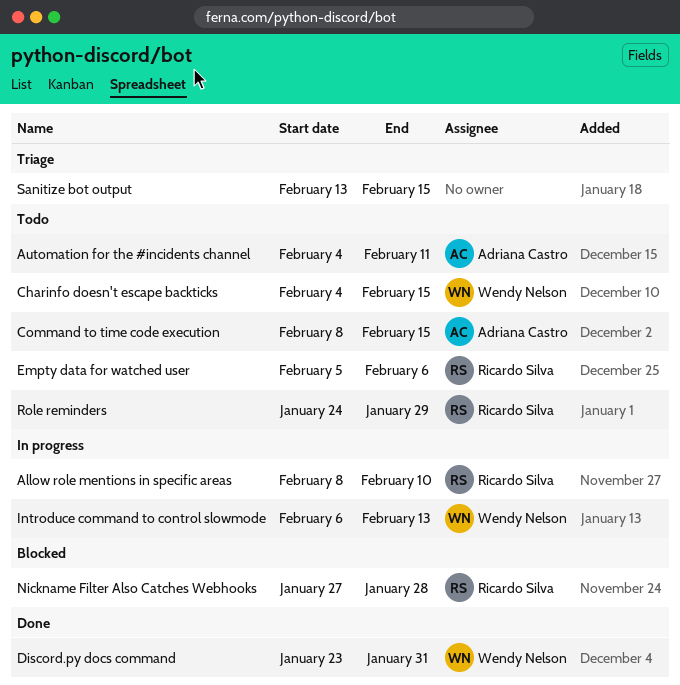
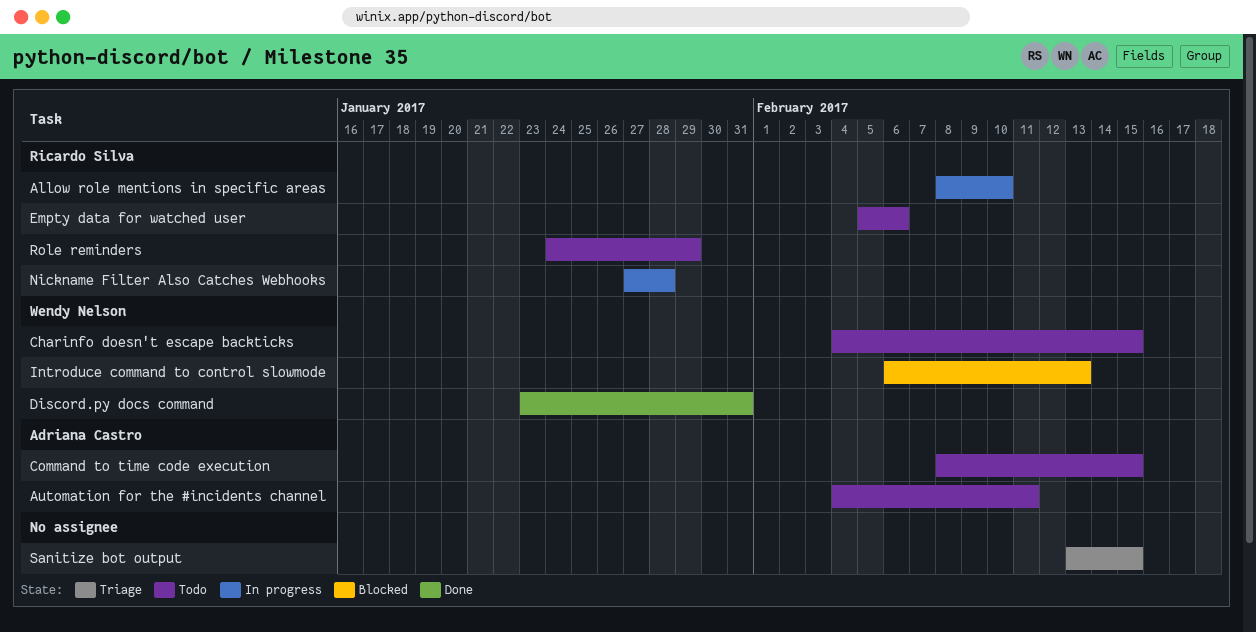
Introduce command to control slowmode, status: In progress -> Blocked
Nickname Filter Also Catches Webhooks, status: Blocked -> In progress

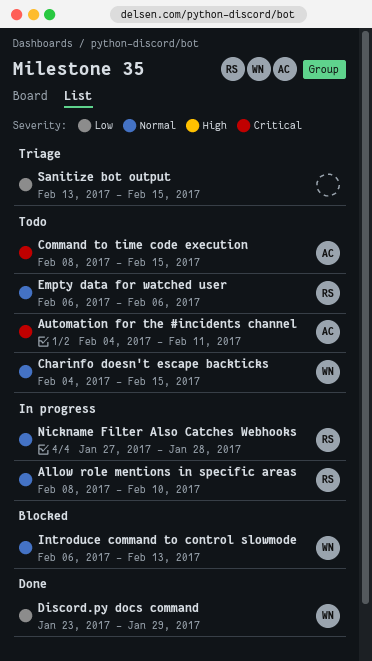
Discord.py docs command, due: Jan 31 -> Jan 29
Empty data for watched user, start: Feb 5 -> Feb 6
Role reminders: present -> none

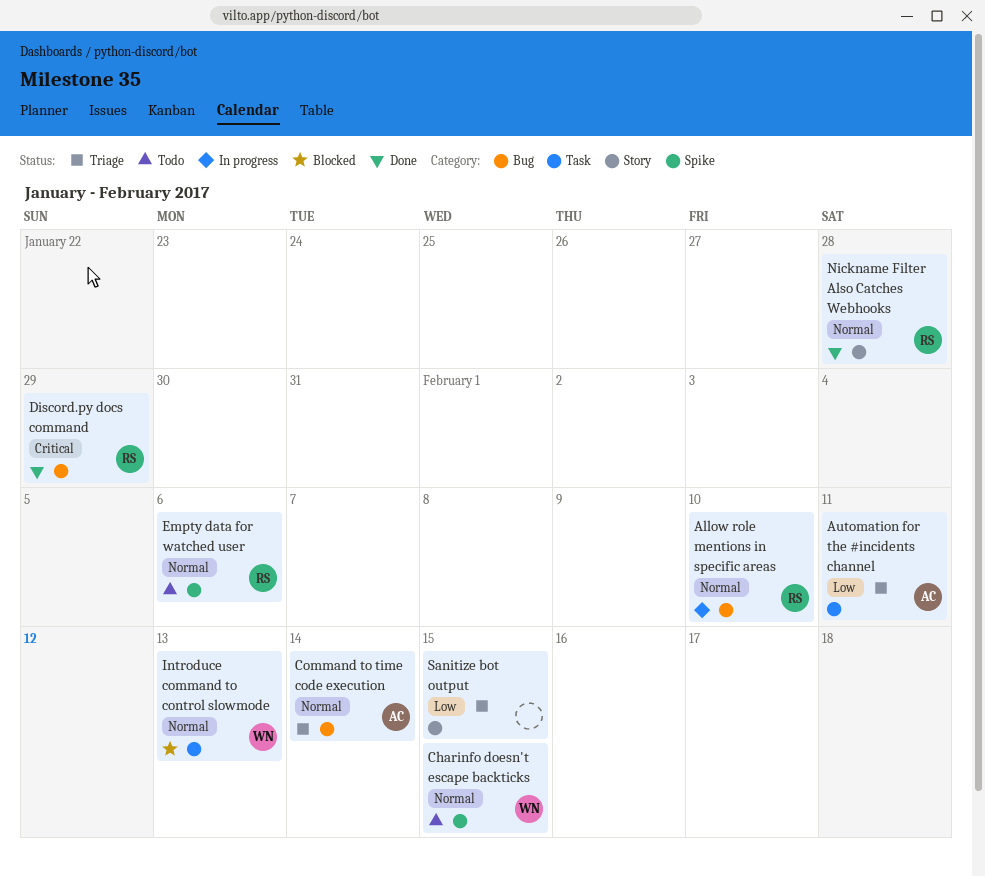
Automation for the #incidents channel, status: Todo -> Triage
Automation for the #incidents channel, priority: Critical -> Low
Command to time code execution, status: Todo -> Triage
Command to time code execution, priority: Critical -> Normal
Command to time code execution, due: Feb 15 -> Feb 14
Discord.py docs command, owner: WN -> RS
Discord.py docs command, priority: Low -> Critical
Nickname Filter Also Catches Webhooks, status: In progress -> Done

